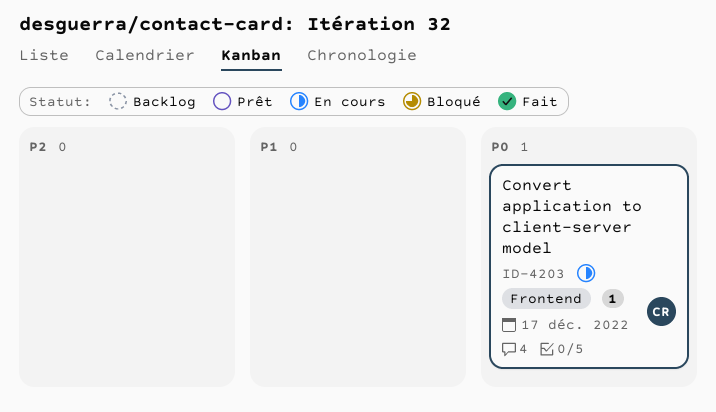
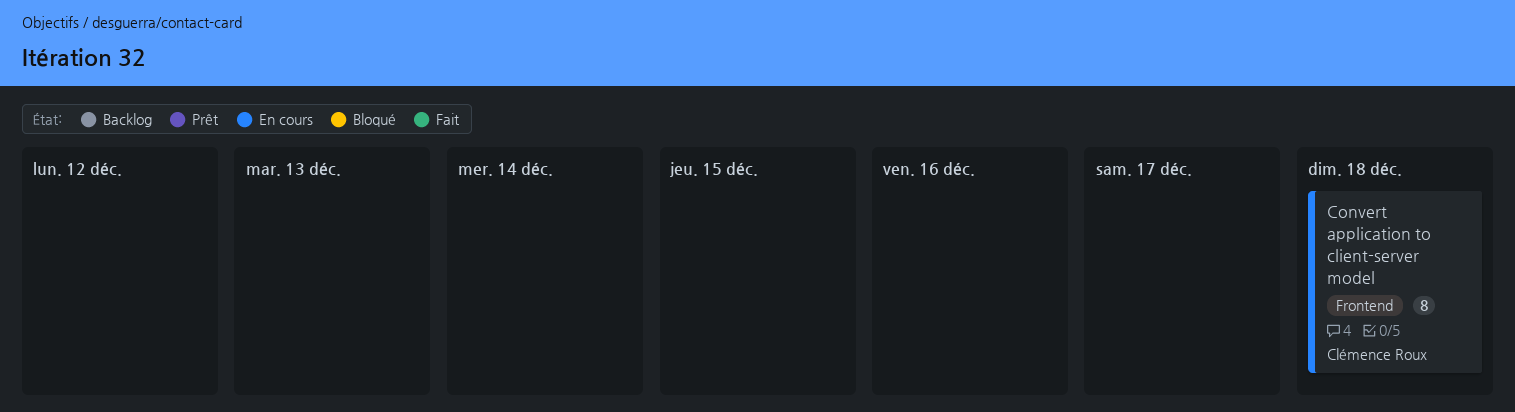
Convert application to client-server model, estimate: 1 -> 8
Convert application to client-server model, due: Dec 17 -> Dec 18

